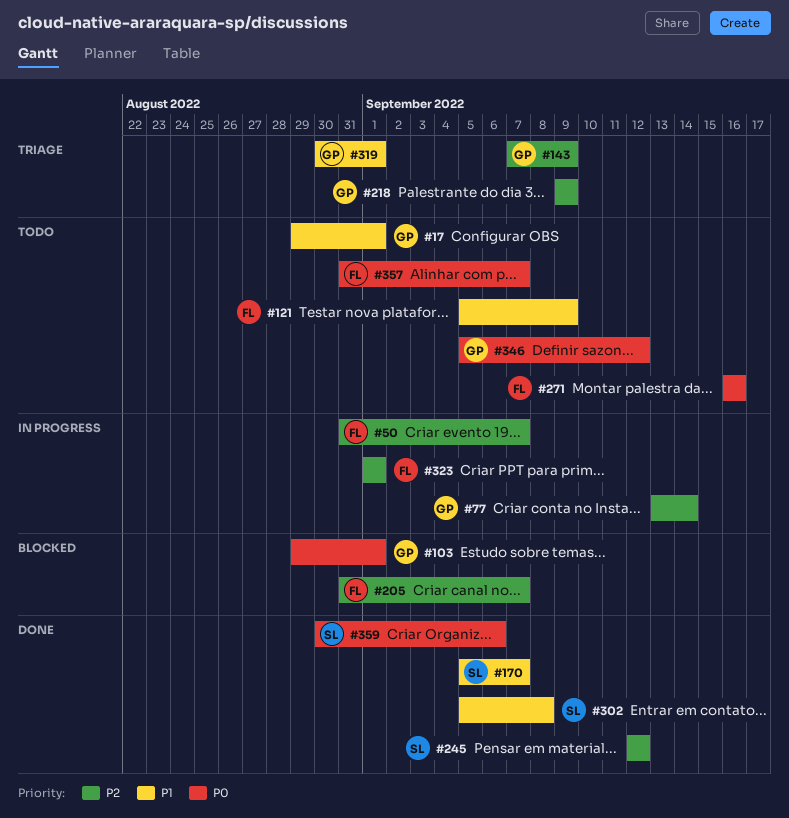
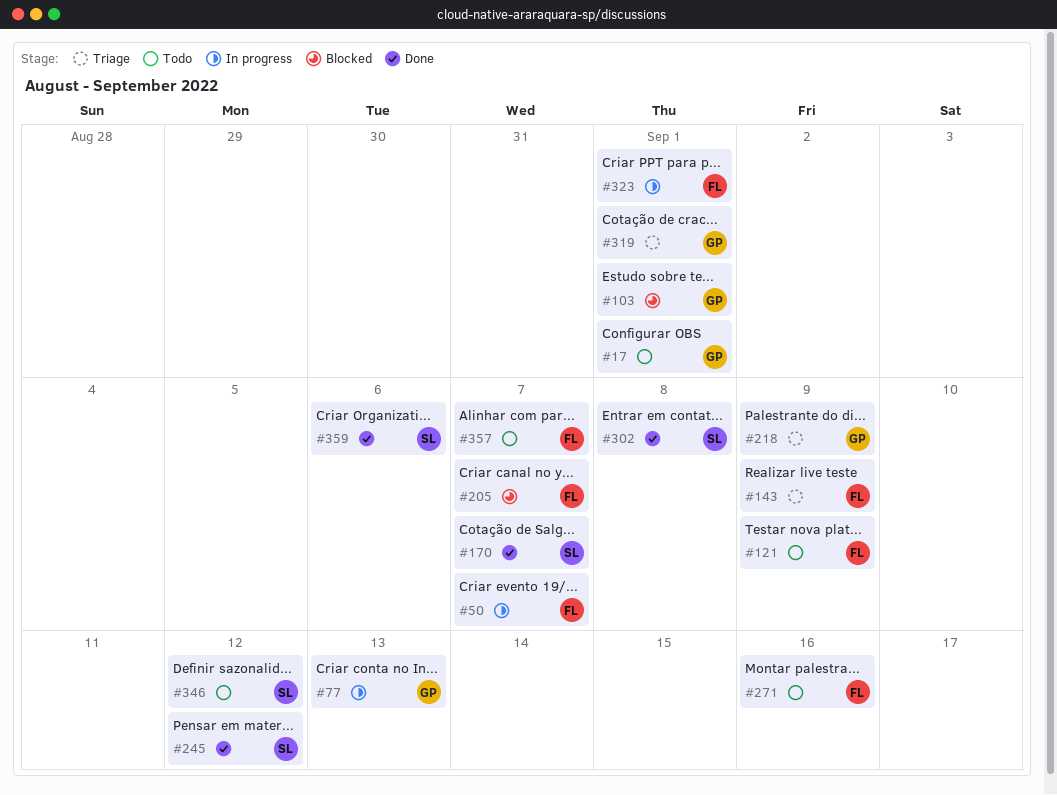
#77, due: Sep 14 -> Sep 13
#143, owner: GP -> FL
#346, owner: GP -> SL

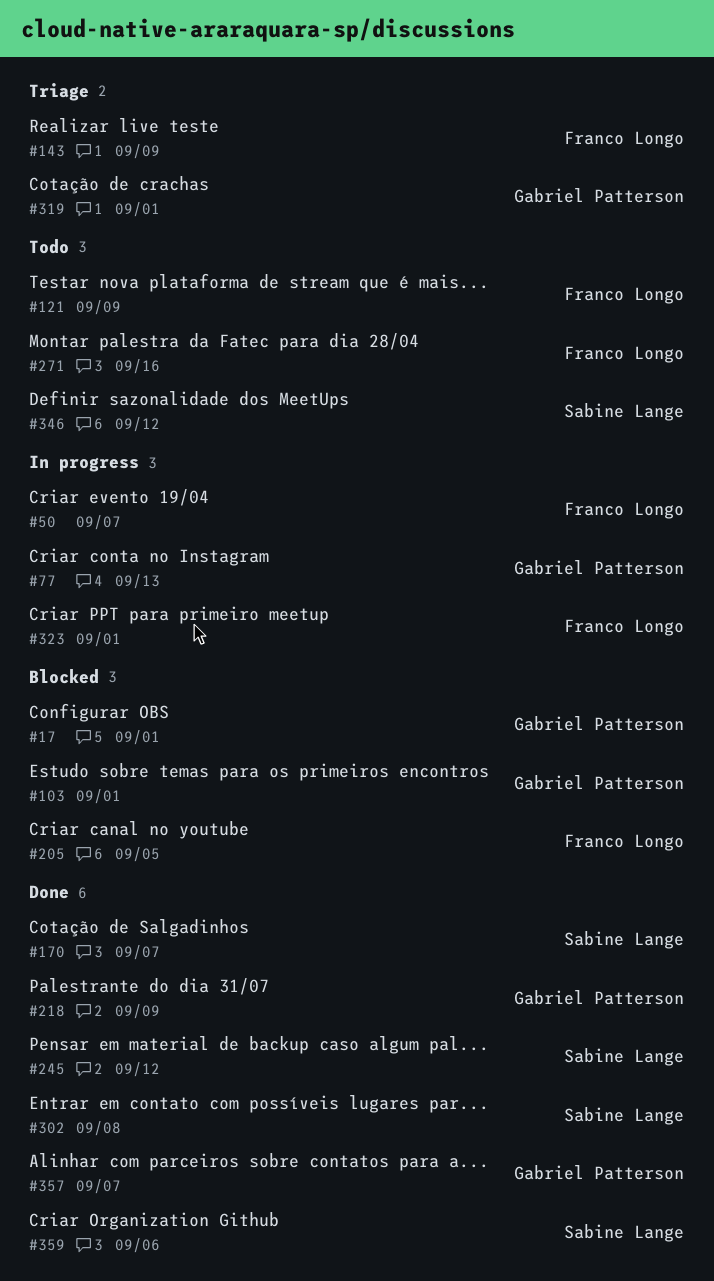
#17, status: Todo -> Blocked
#205, due: Sep 7 -> Sep 5
#218, status: Triage -> Done
#357, status: Todo -> Done
#357, owner: Franco Longo -> Gabriel Patterson

